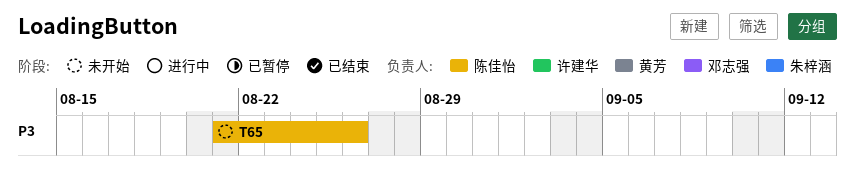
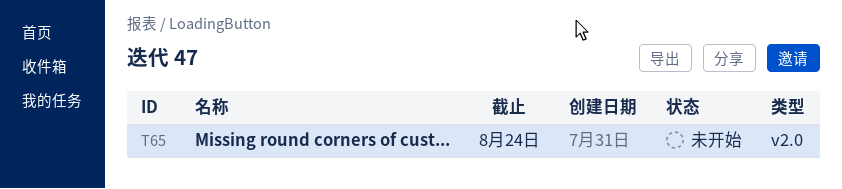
T65, due: Aug 26 -> Aug 24

